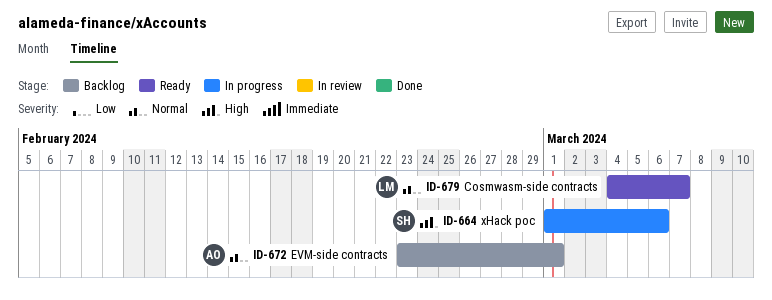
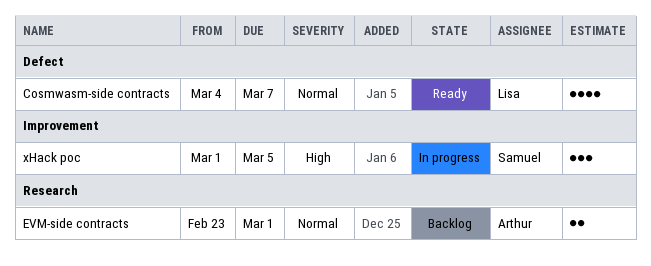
xHack poc, due: Mar 6 -> Mar 5

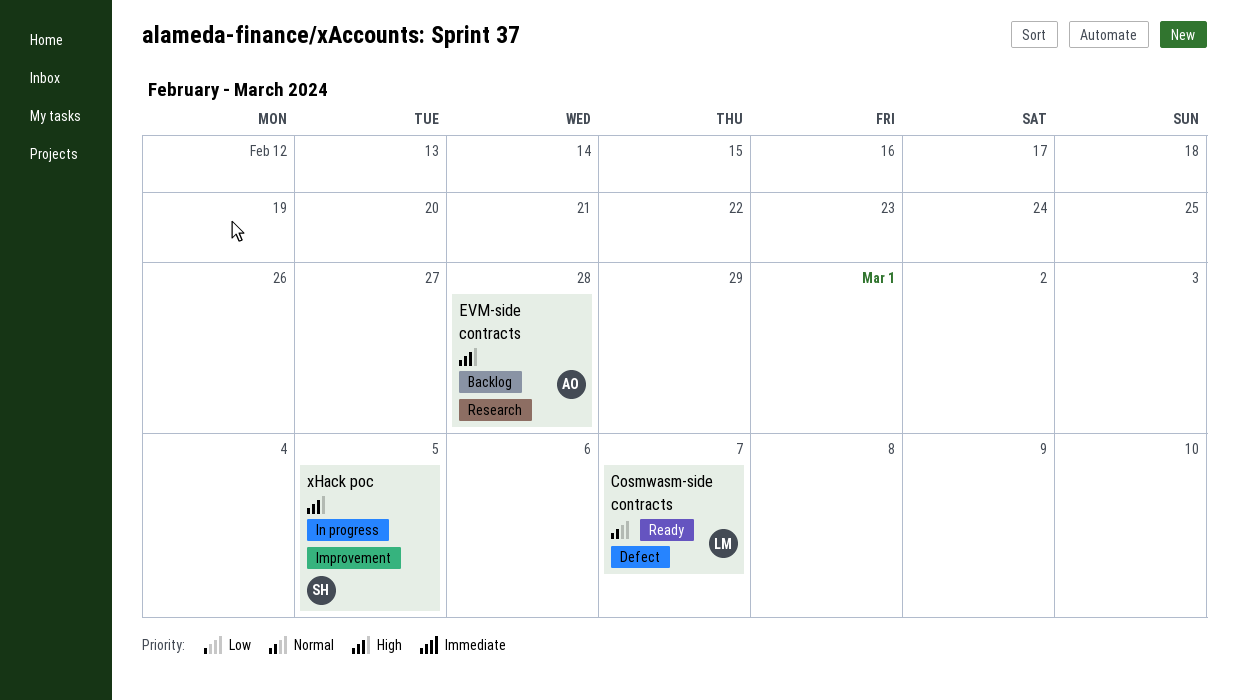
EVM-side contracts, priority: Normal -> High
EVM-side contracts, due: Mar 1 -> Feb 28

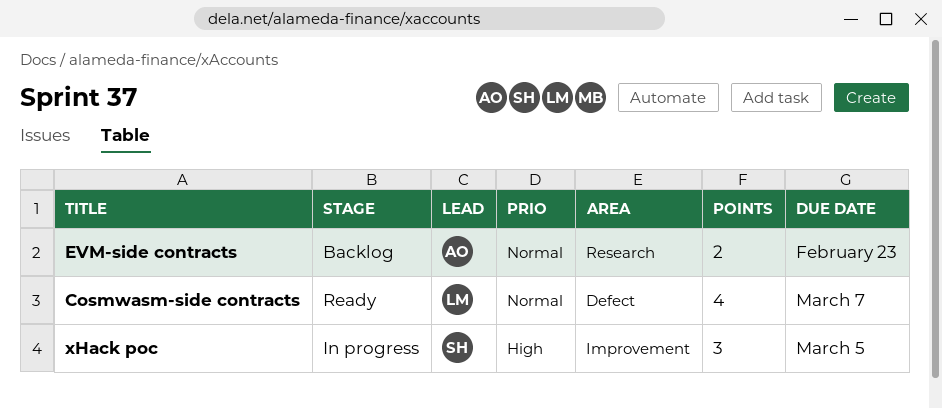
EVM-side contracts, priority: High -> Normal
EVM-side contracts, due: Feb 28 -> Feb 23

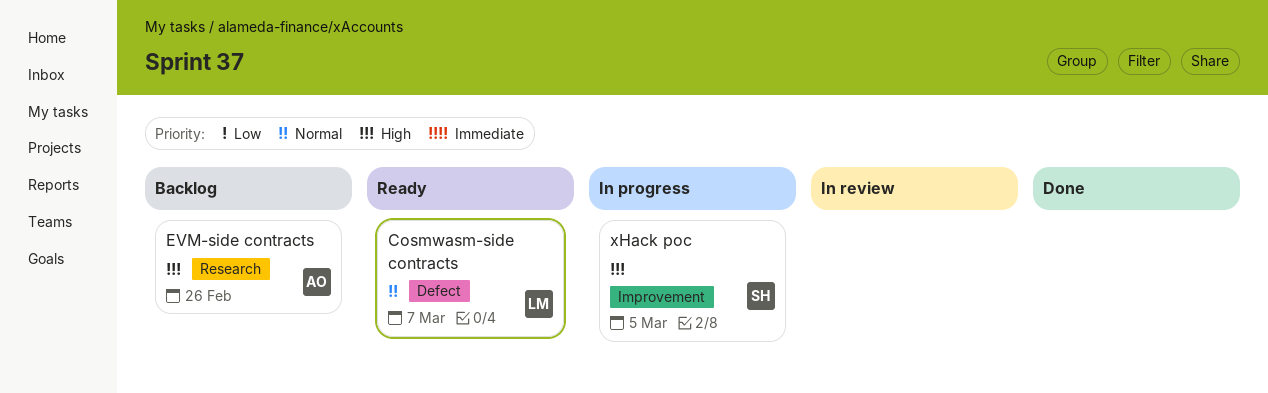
EVM-side contracts, priority: Normal -> High
EVM-side contracts, due: Feb 23 -> Feb 26

